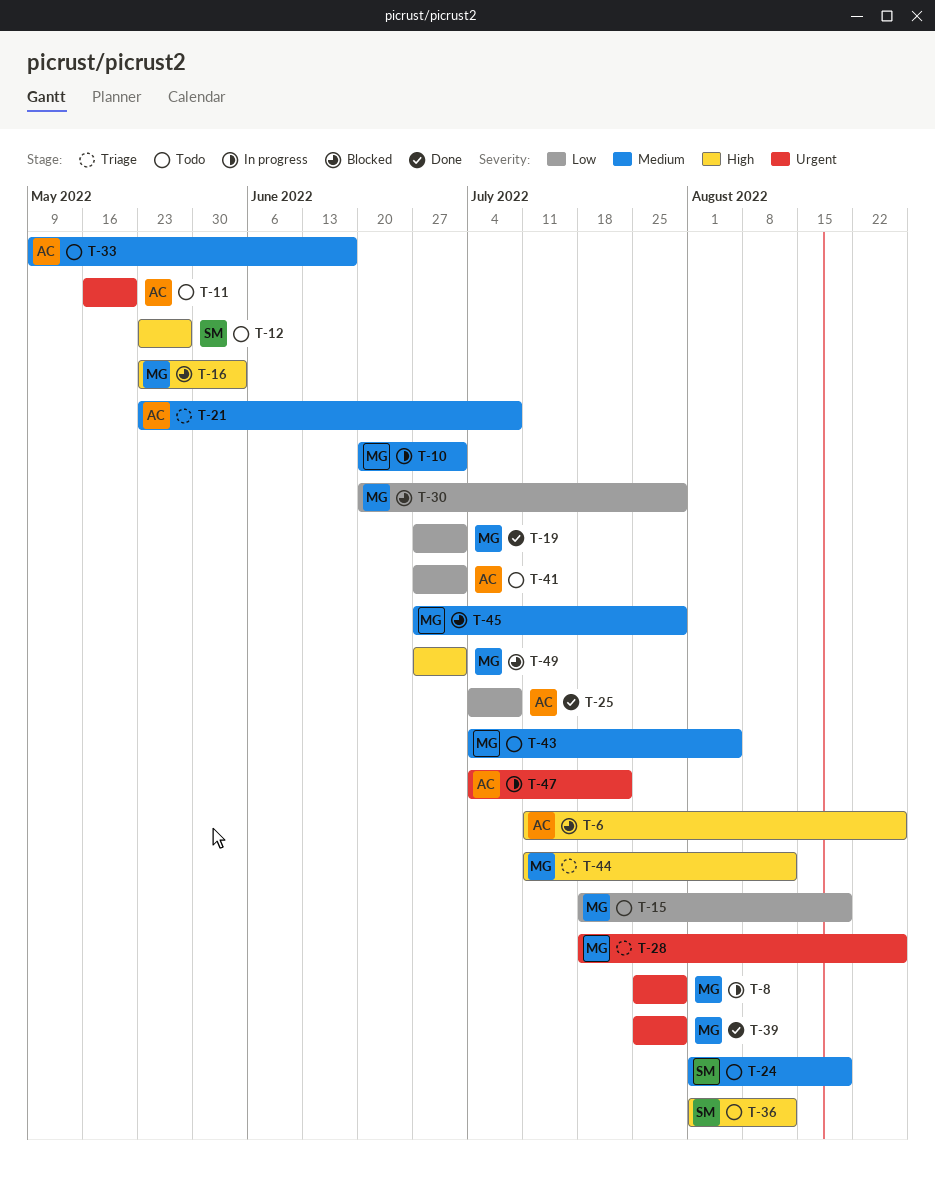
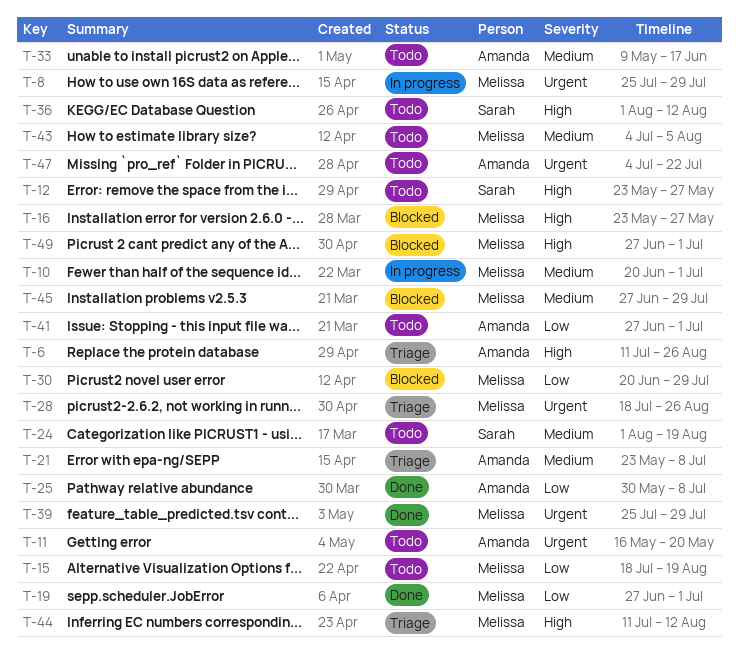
T-6, status: Blocked -> Triage
T-16, due: Jun 3 -> May 27
T-25, start: Jul 4 -> May 30
T-47, status: In progress -> Todo

